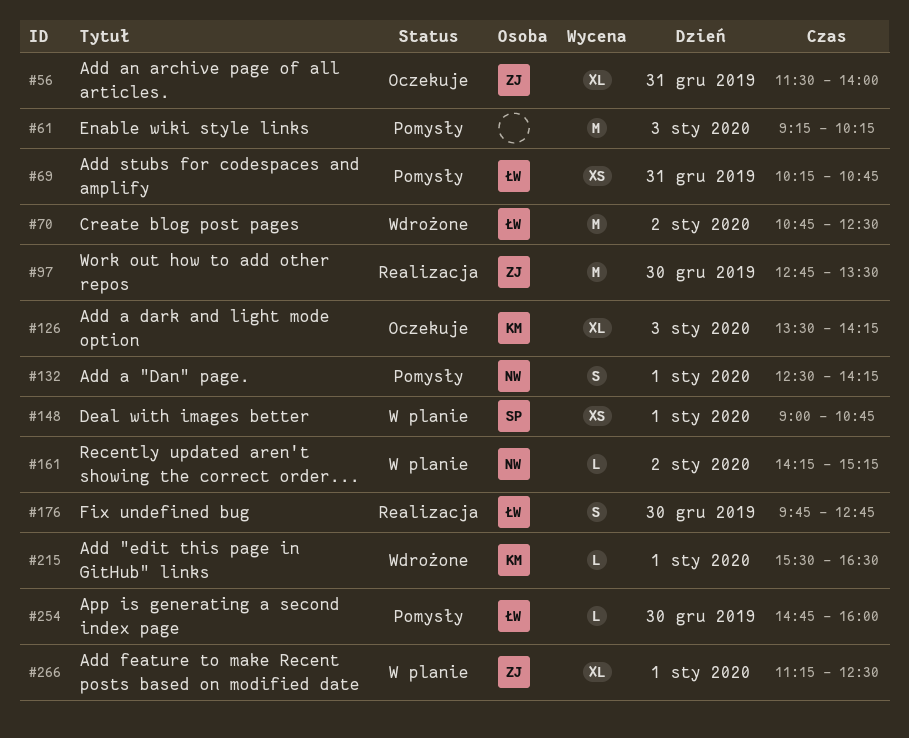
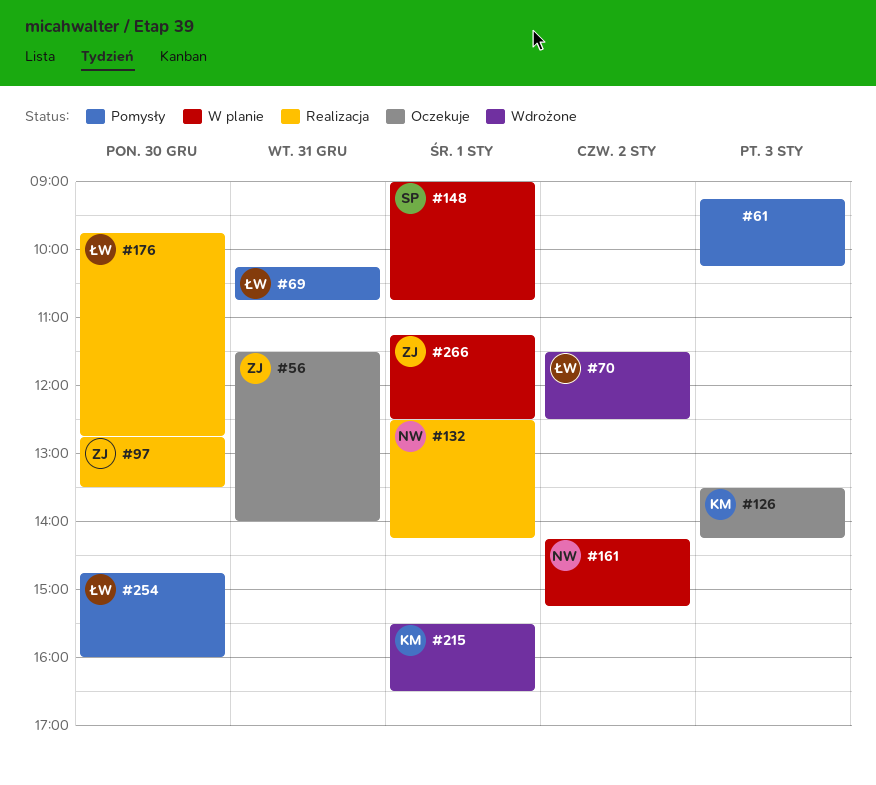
#70, begins: 10:45 -> 11:30
#132, status: Pomysły -> Realizacja

